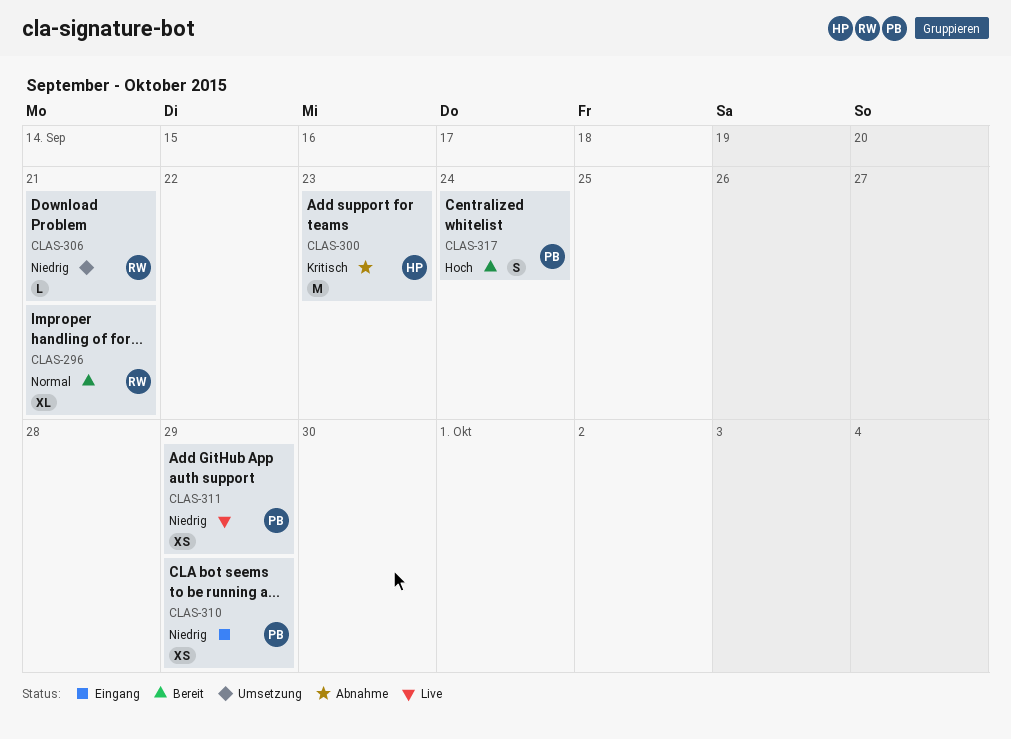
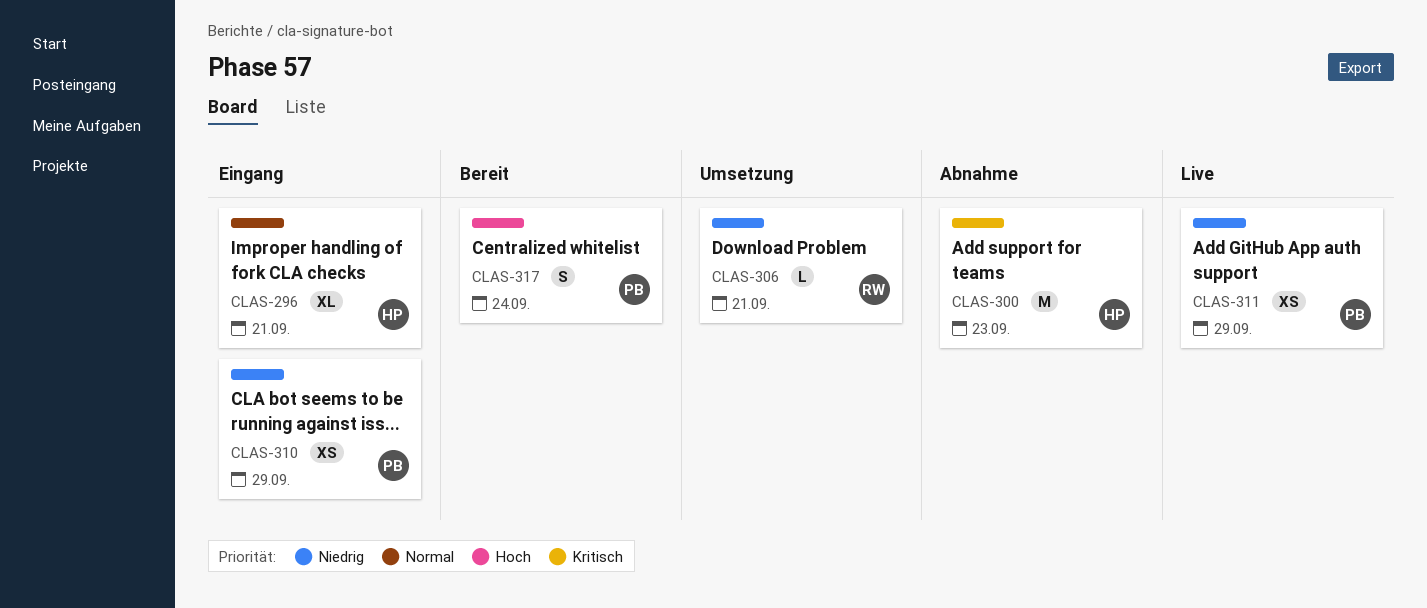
CLAS-296, status: Bereit -> Eingang
CLAS-296, owner: RW -> HP

